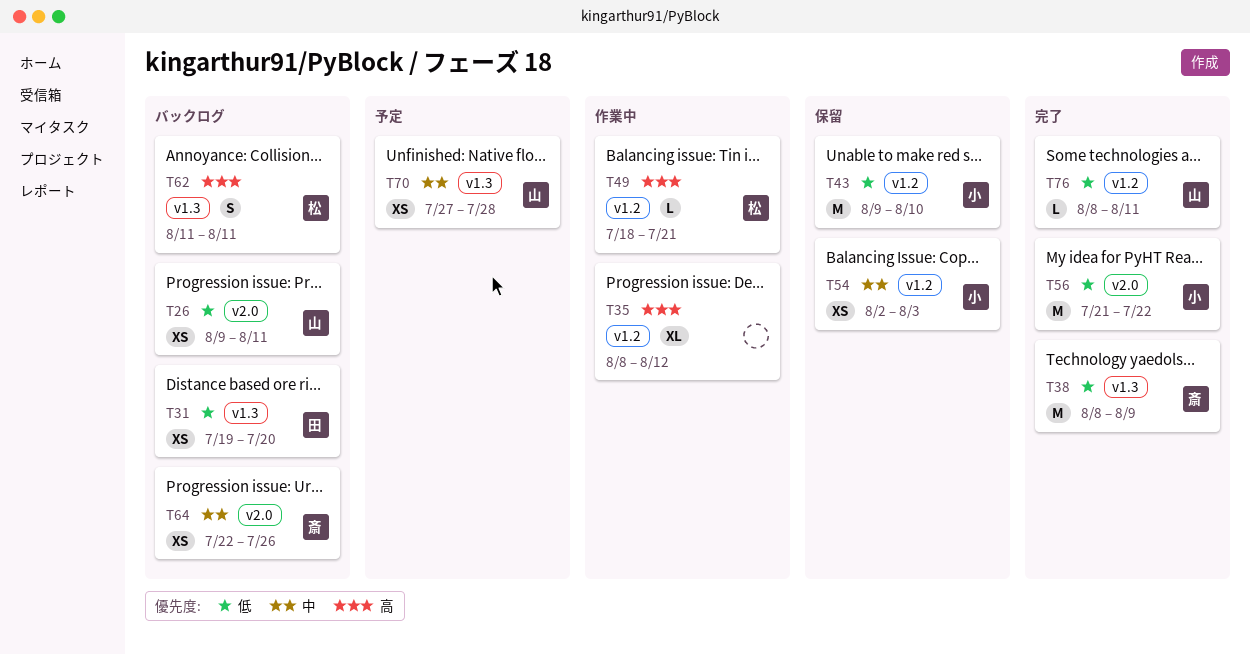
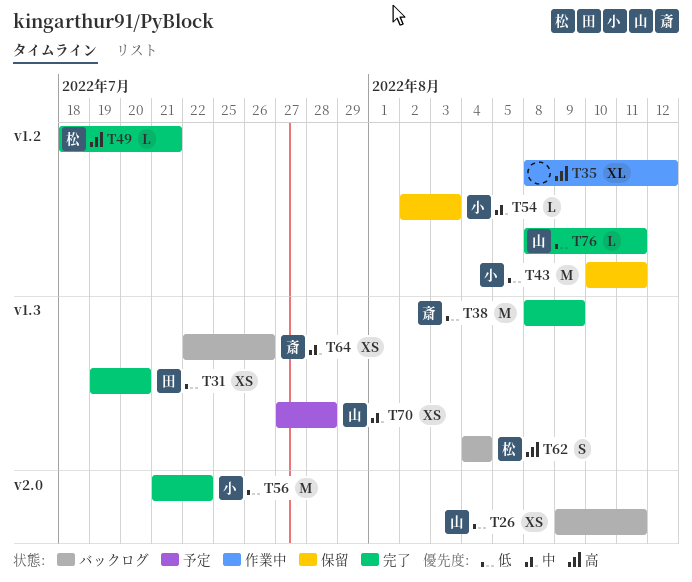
T31, status: バックログ -> 完了
T43, start: Aug 9 -> Aug 10
T43, due: Aug 10 -> Aug 11
T49, status: 作業中 -> 完了
T54, estimate: XS -> L
T62, start: Aug 11 -> Aug 4
T62, due: Aug 11 -> Aug 4
T64, label: v2.0 -> v1.3

